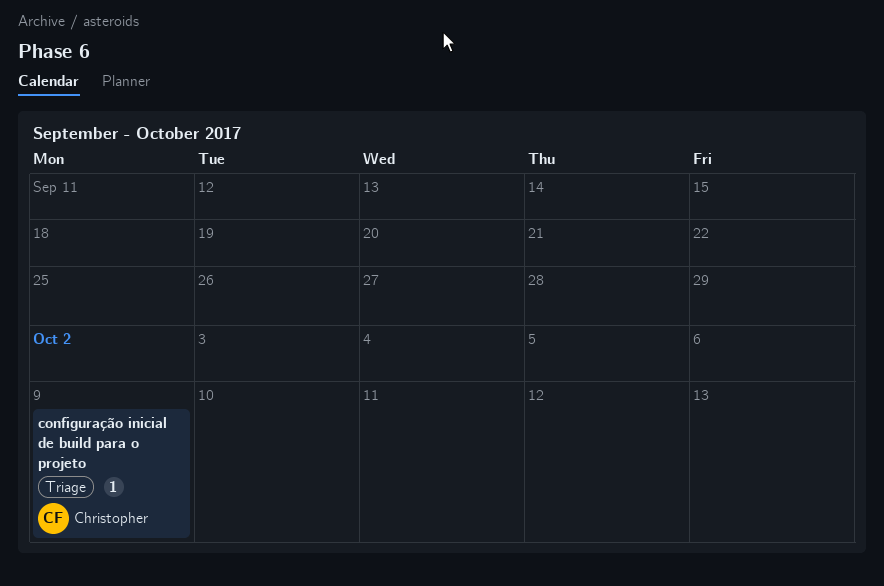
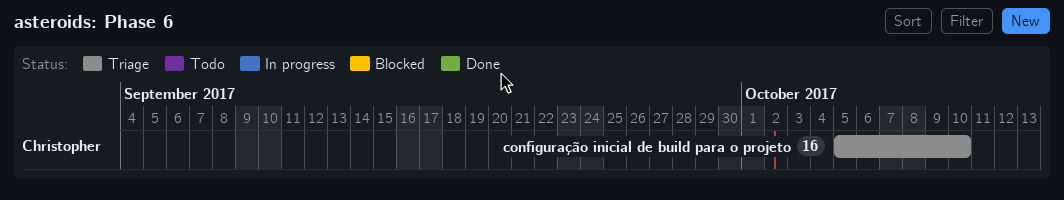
configuração inicial de build para o projeto, estimate: 1 -> 16
configuração inicial de build para o projeto, due: Oct 9 -> Oct 10

